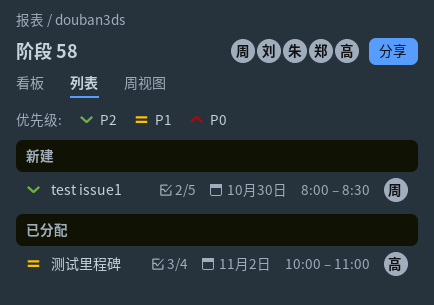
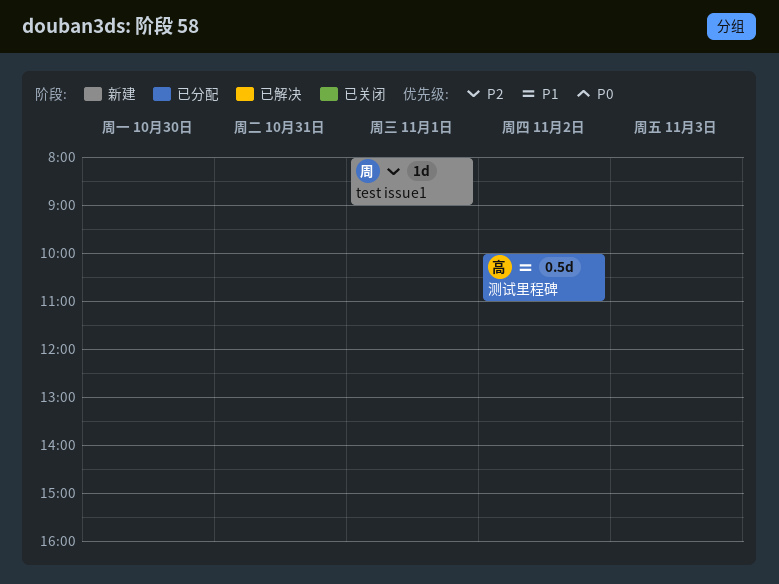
test issue1, day: Oct 30 -> Nov 1
test issue1, ends: 08:30 -> 09:00

